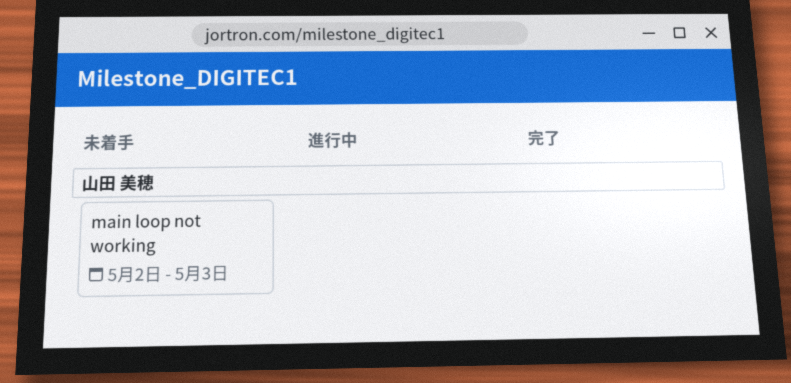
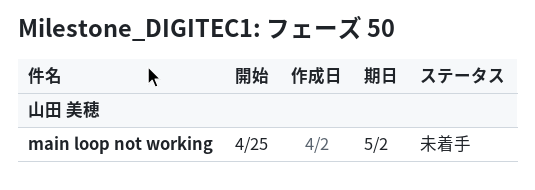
main loop not working, start: May 2 -> Apr 25
main loop not working, due: May 3 -> May 2

